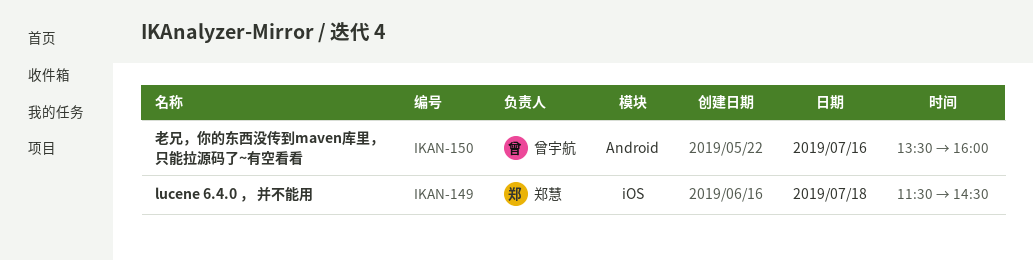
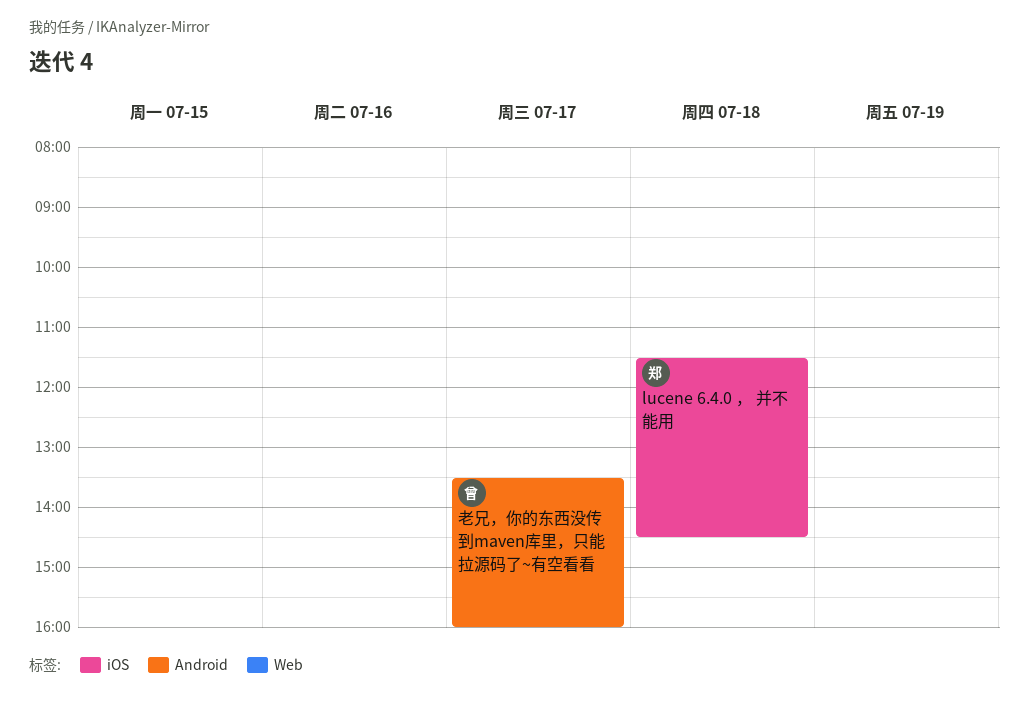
老兄，你的东西没传到maven库里，只能拉源码了~有空看看, day: Jul 16 -> Jul 17

